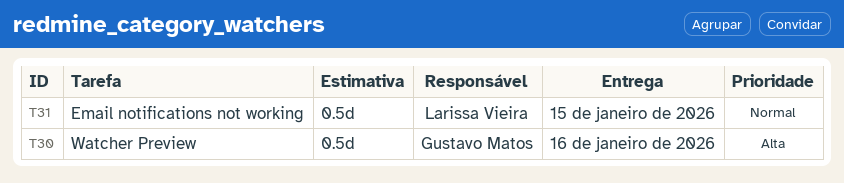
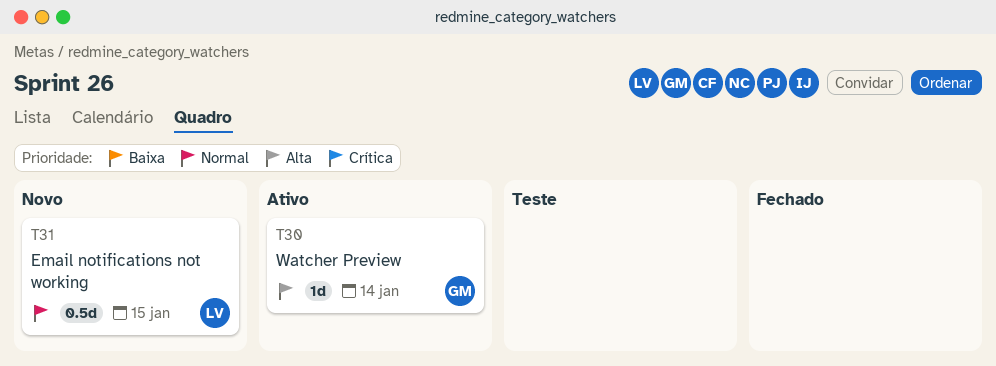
T30, estimate: 0.5d -> 1d
T30, due: Jan 16 -> Jan 14

